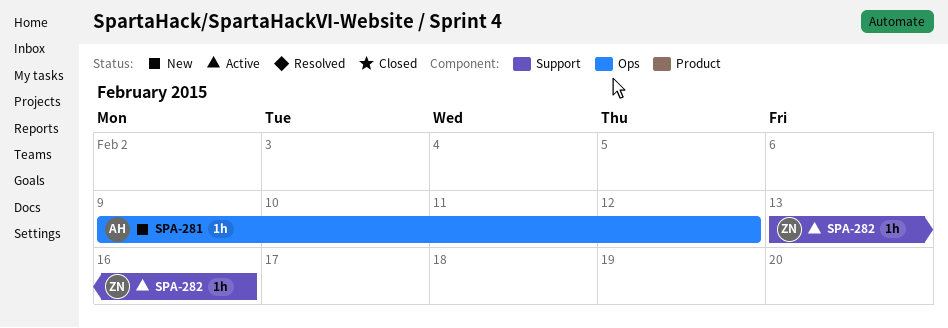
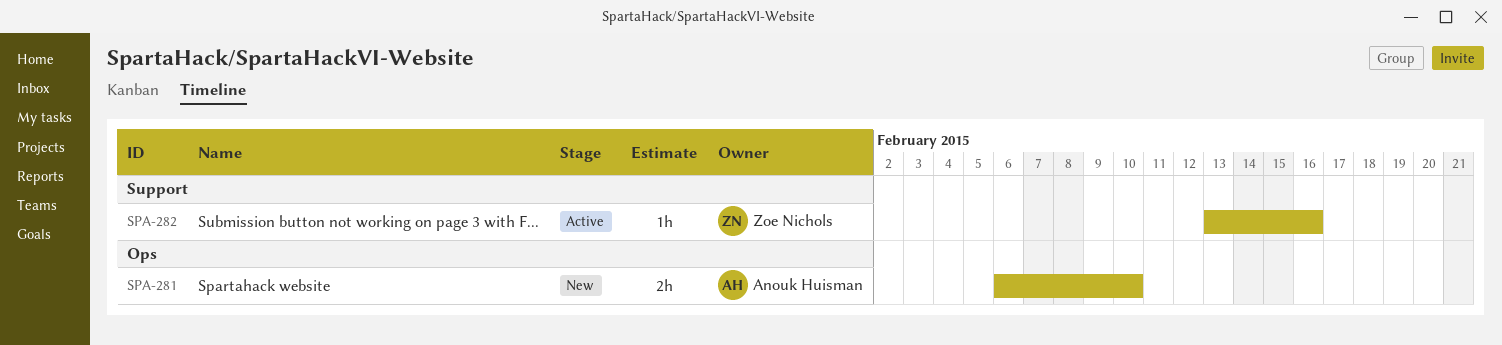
SPA-281, estimate: 1h -> 2h
SPA-281, start: Feb 9 -> Feb 6
SPA-281, due: Feb 12 -> Feb 10

